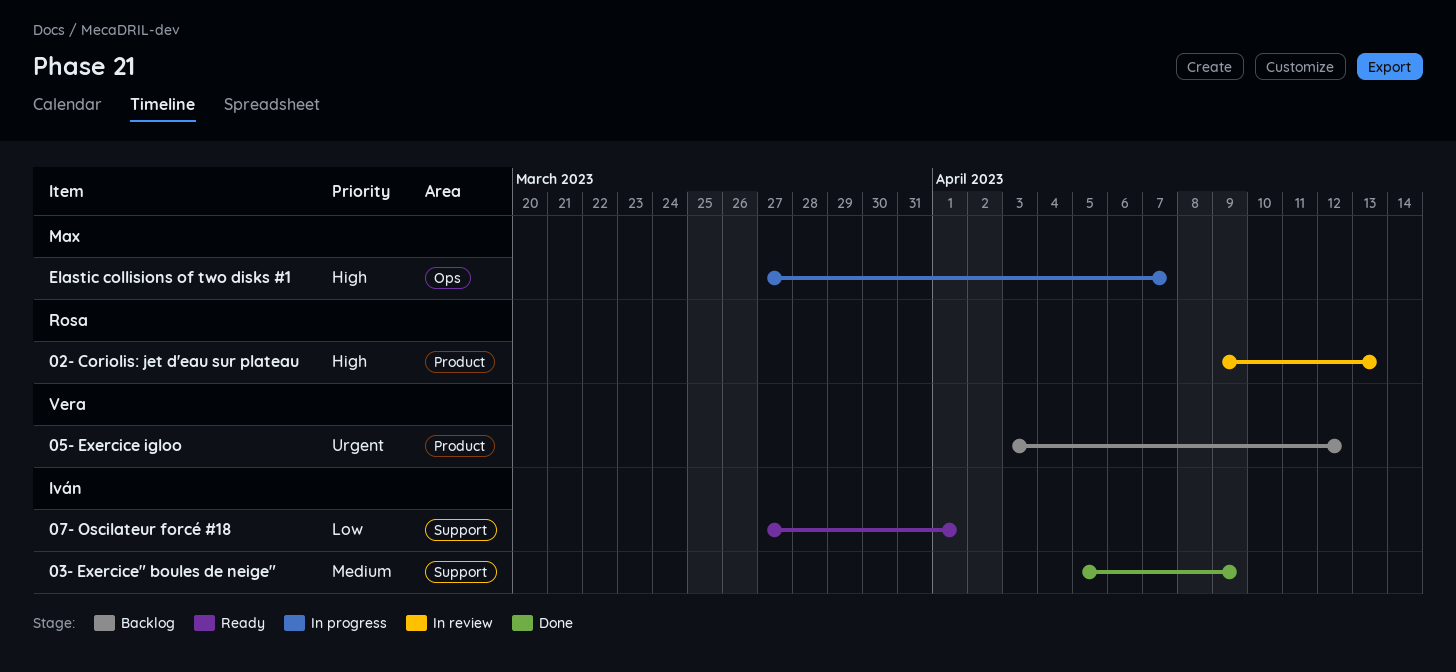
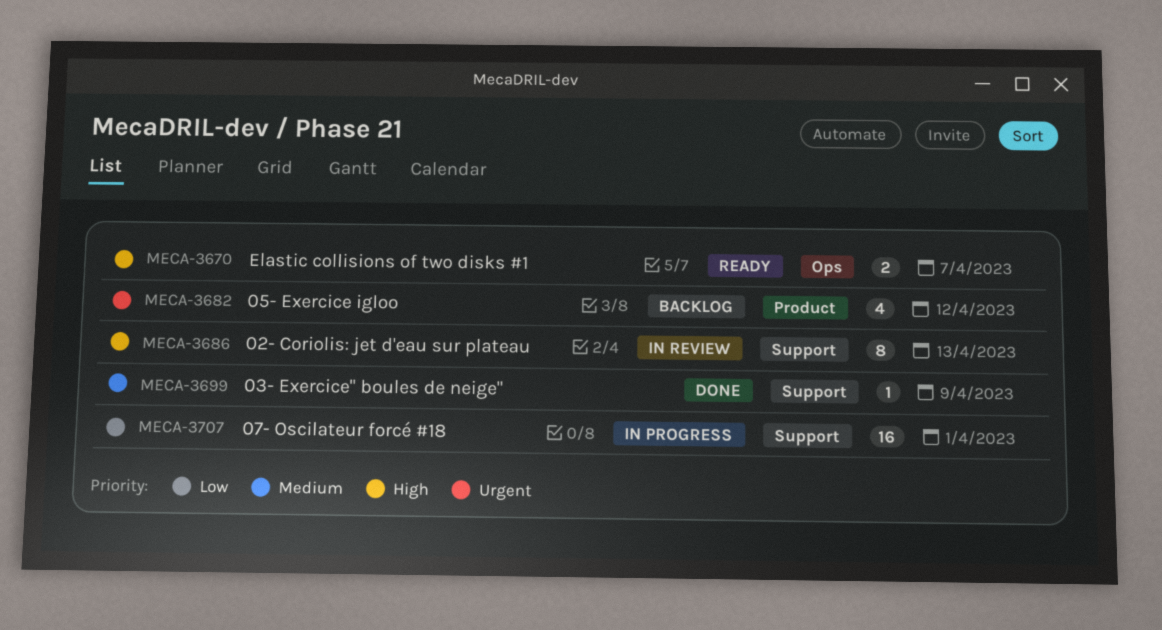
02- Coriolis: jet d'eau sur plateau, label: Product -> Support
07- Oscilateur forcé #18, status: Ready -> In progress
Elastic collisions of two disks #1, status: In progress -> Ready

